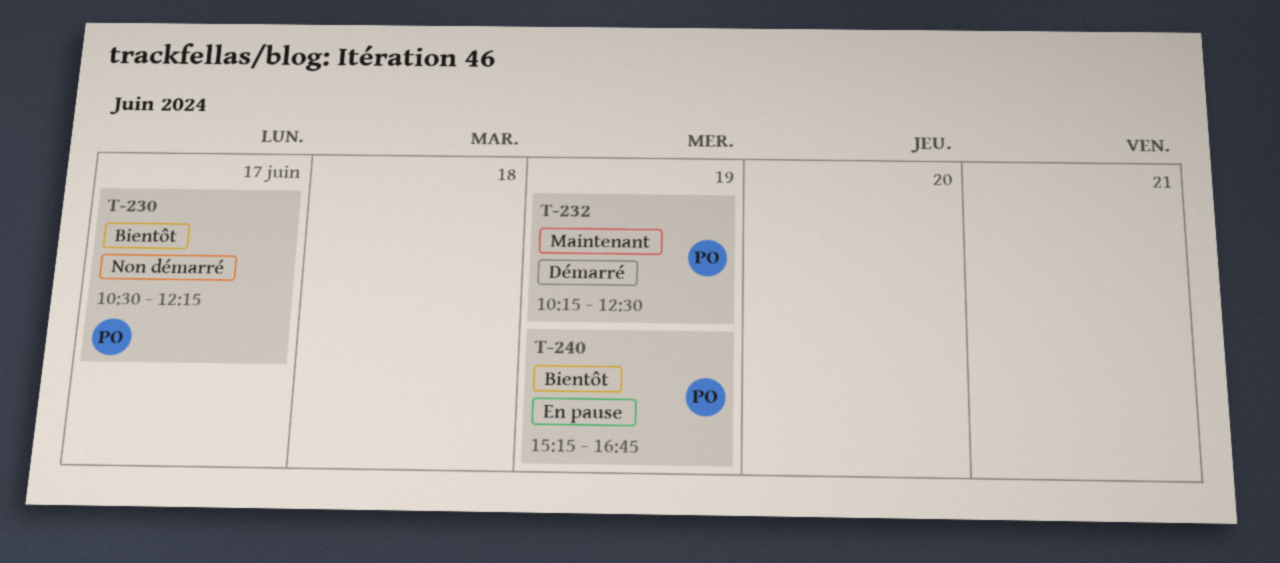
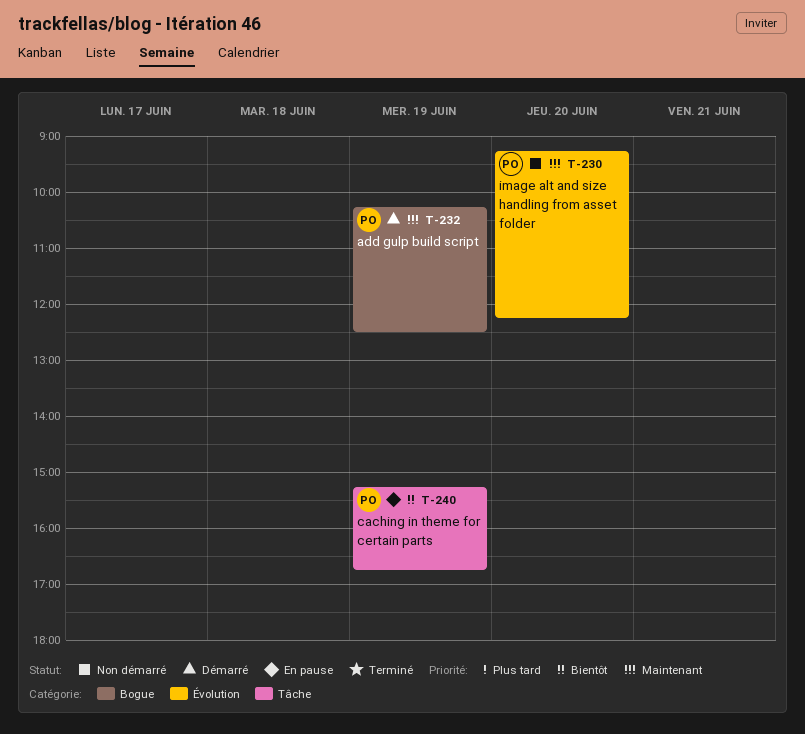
T-230, priority: Bientôt -> Maintenant
T-230, day: Jun 17 -> Jun 20
T-230, begins: 10:30 -> 09:15

